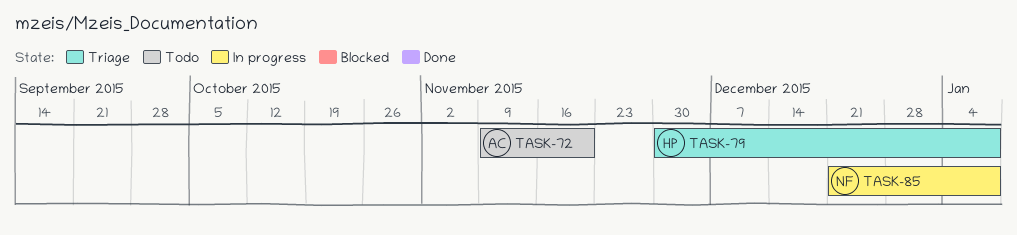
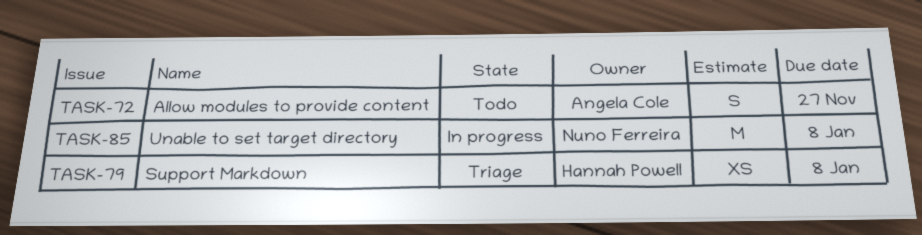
TASK-72, due: Nov 20 -> Nov 27

